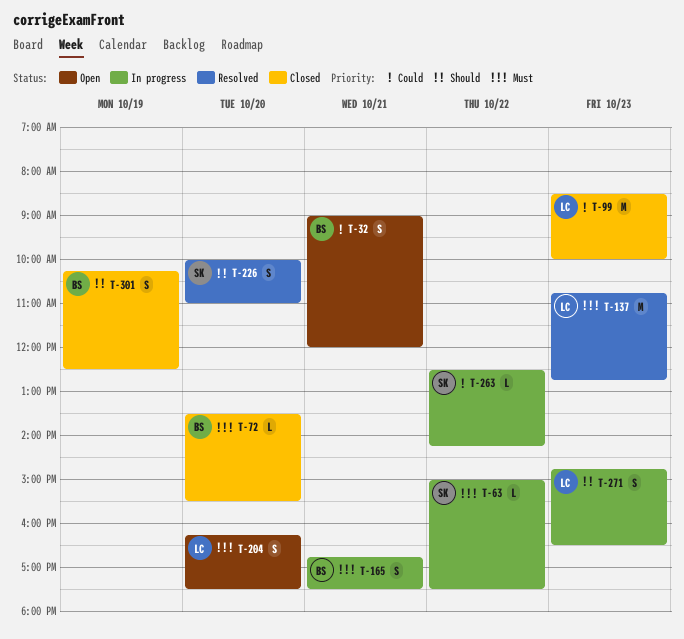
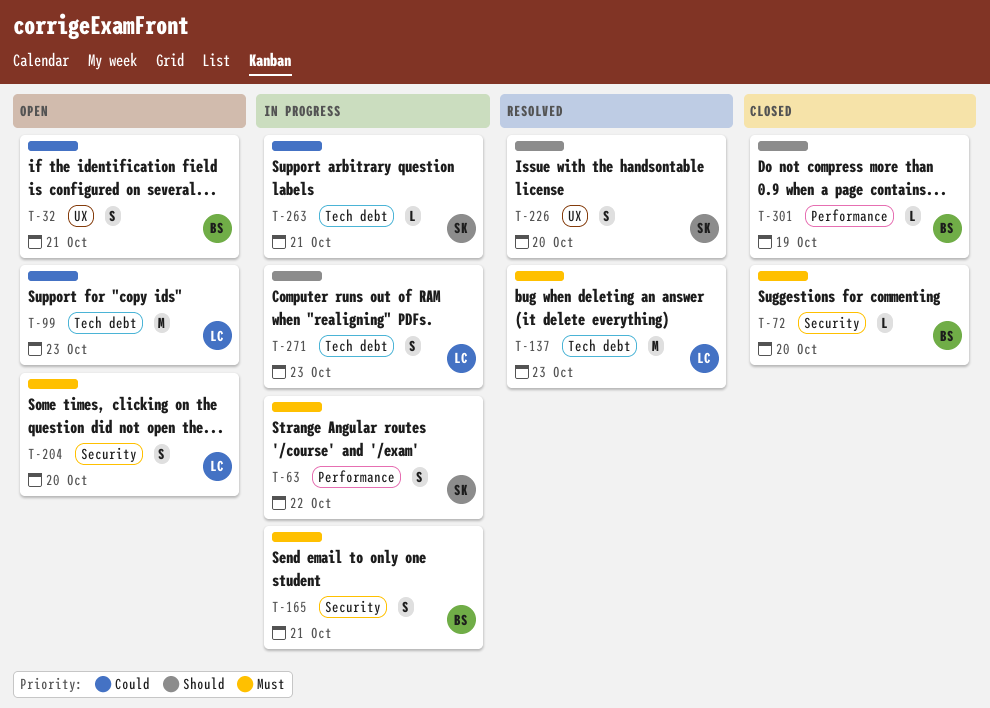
T-63, estimate: L -> S
T-99, status: Closed -> Open
T-263, day: Oct 22 -> Oct 21
T-301, estimate: S -> L

